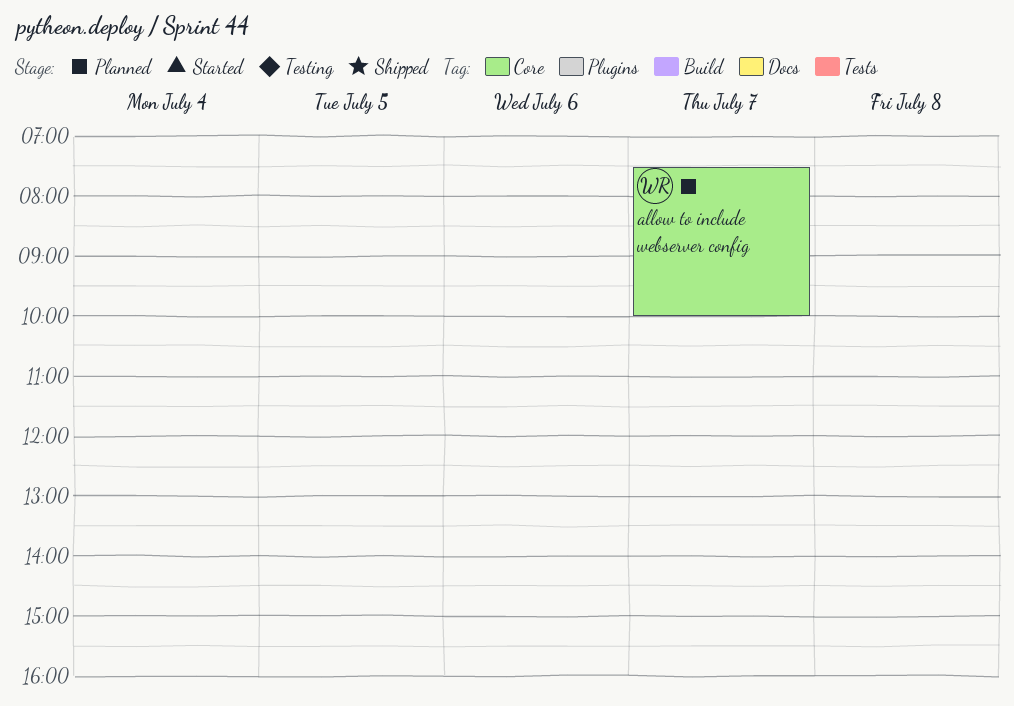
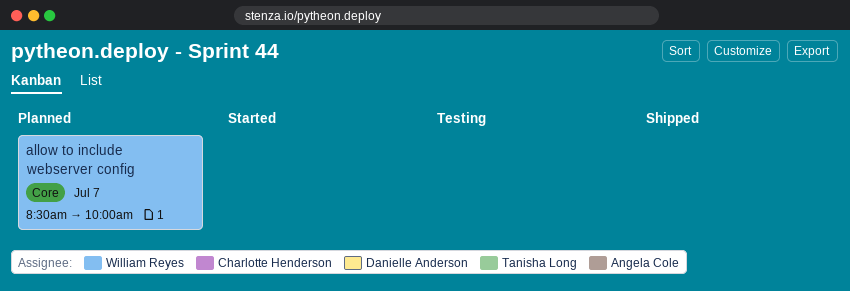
allow to include webserver config, begins: 07:30 -> 08:30

